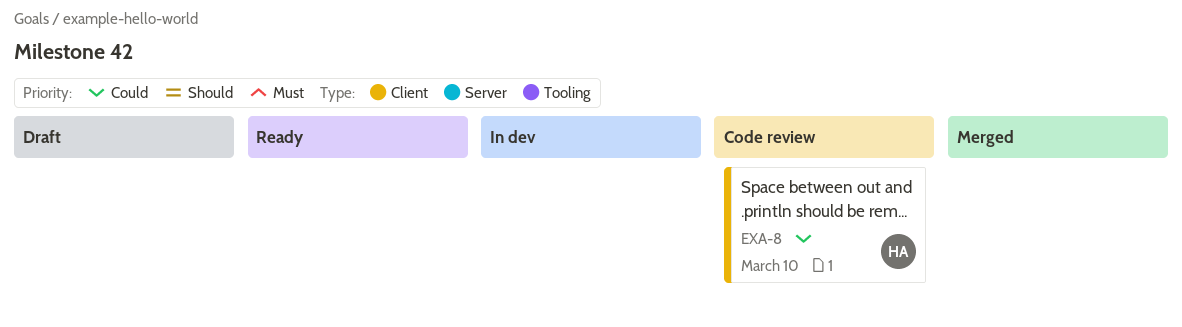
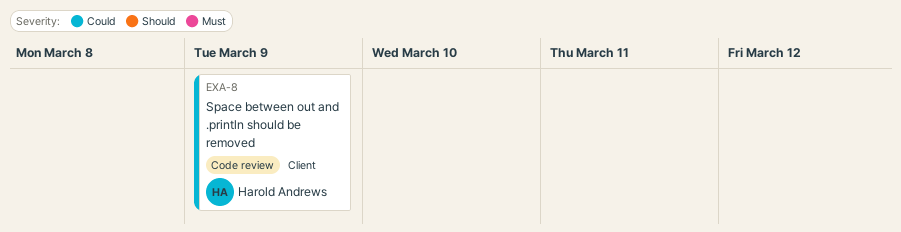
EXA-8, due: Mar 10 -> Mar 9

